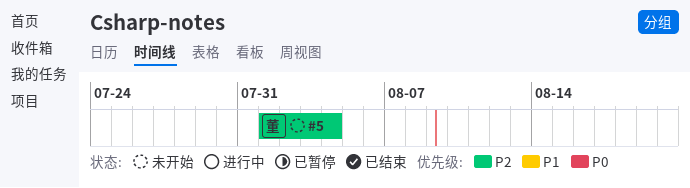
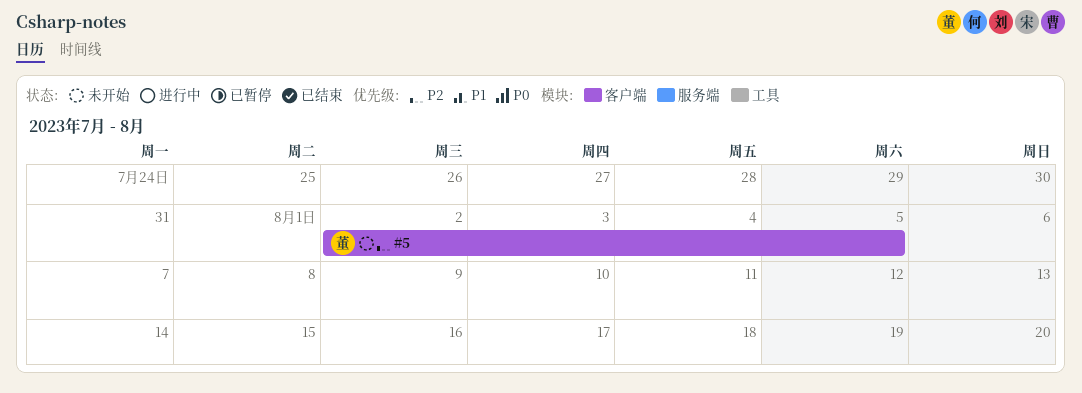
#5, start: Aug 1 -> Aug 2
#5, due: Aug 4 -> Aug 5

